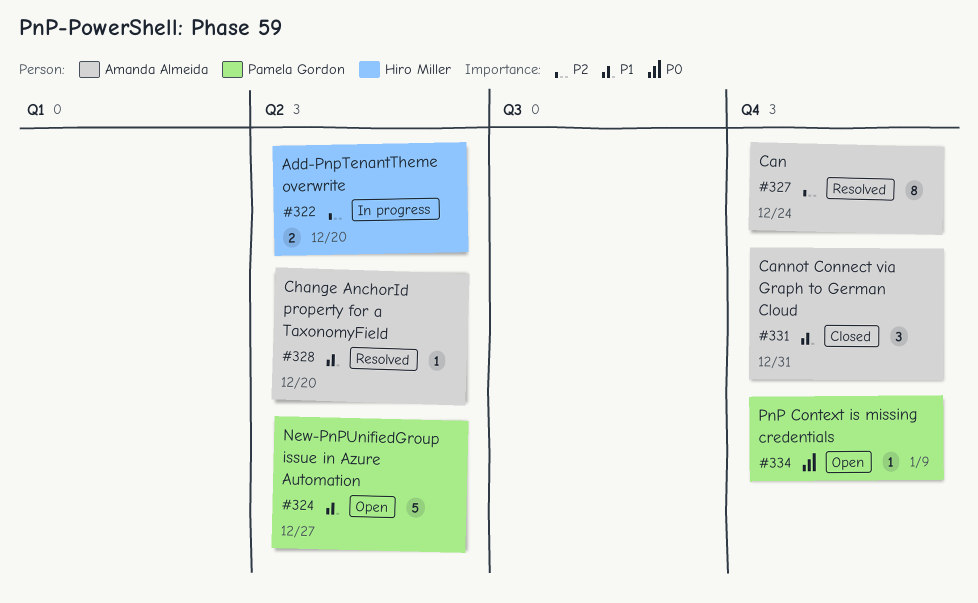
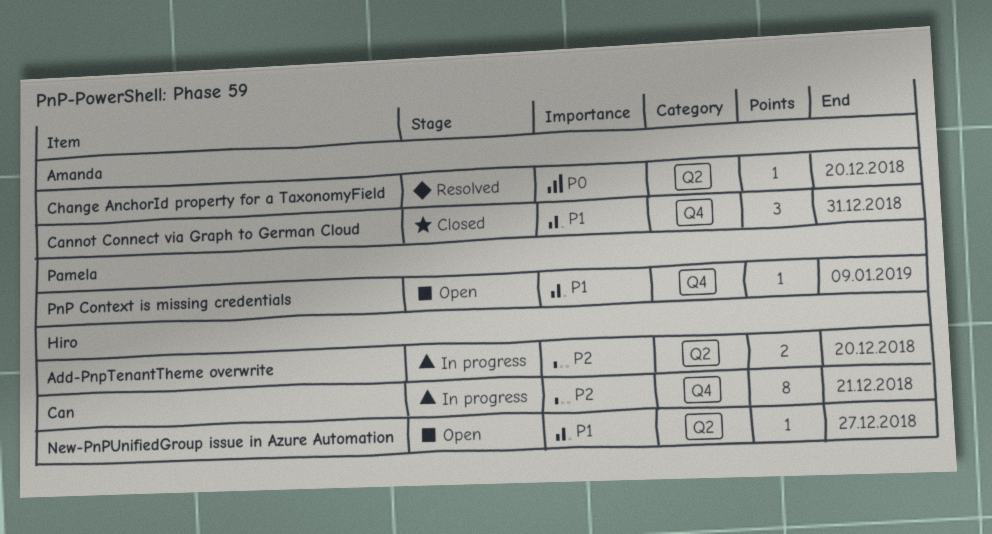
Can, status: Resolved -> In progress
Can, owner: Amanda Almeida -> Hiro Miller
Can, due: Dec 24 -> Dec 21
Change AnchorId property for a TaxonomyField, priority: P1 -> P0
New-PnPUnifiedGroup issue in Azure Automation, owner: Pamela Gordon -> Hiro Miller
New-PnPUnifiedGroup issue in Azure Automation, estimate: 5 -> 1
PnP Context is missing credentials, priority: P0 -> P1

